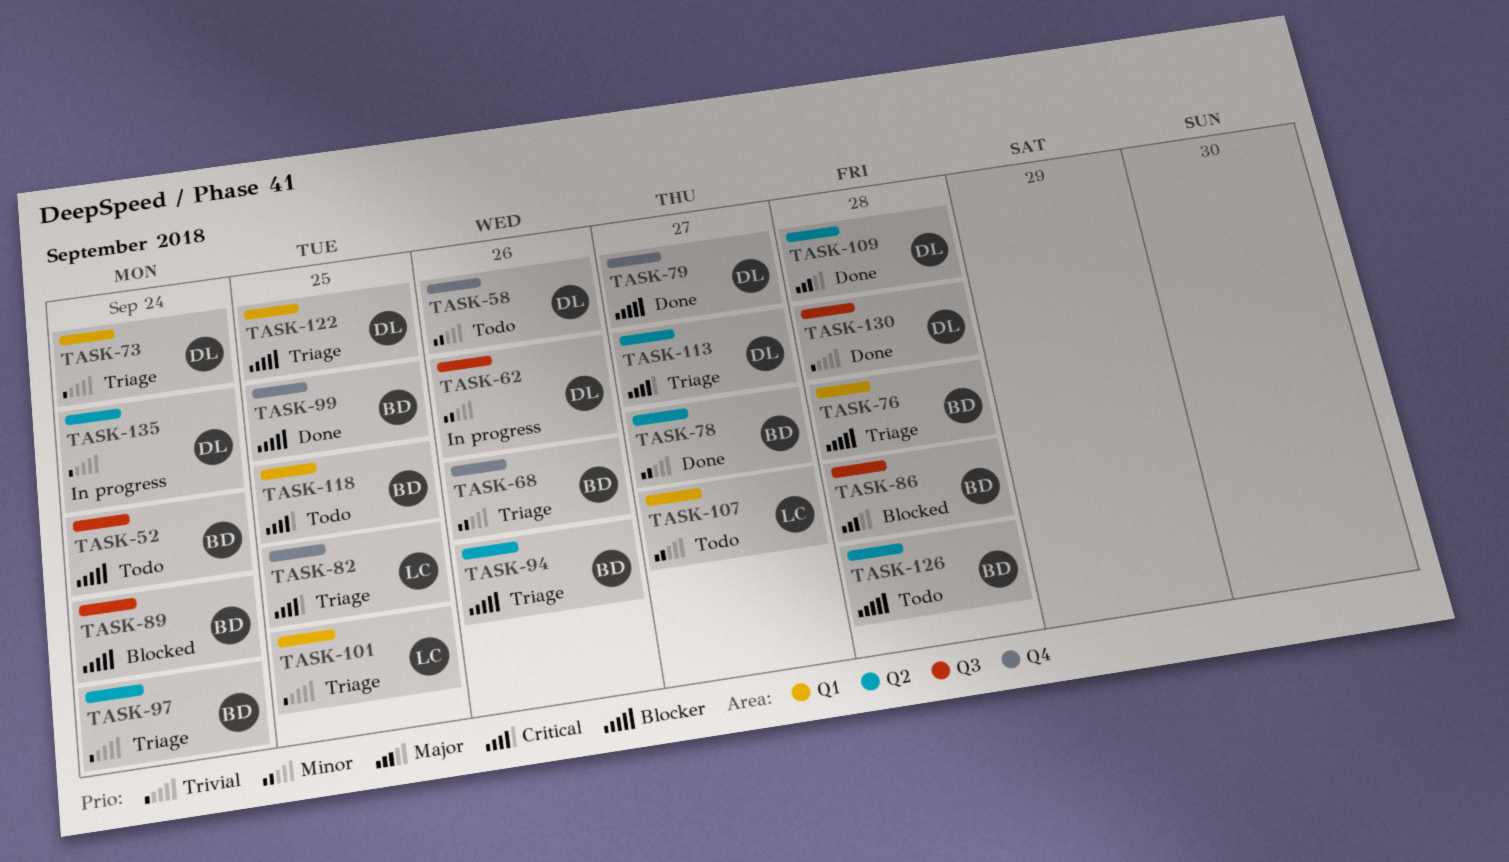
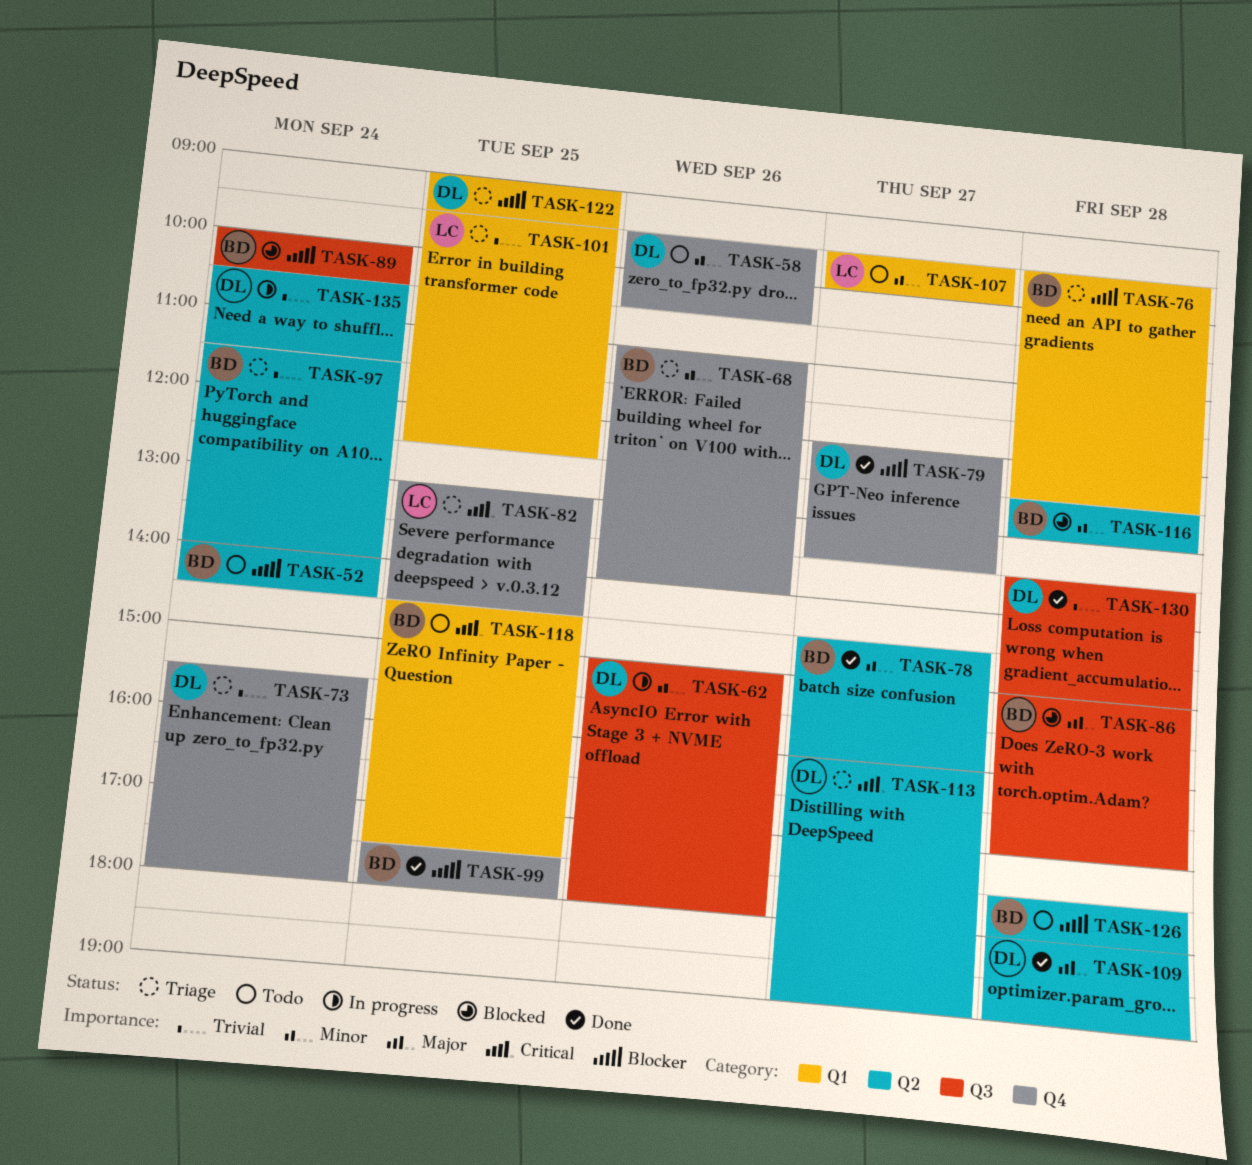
TASK-52, label: Q3 -> Q2
TASK-73, label: Q1 -> Q4
TASK-94: present -> none
TASK-116: none -> present

